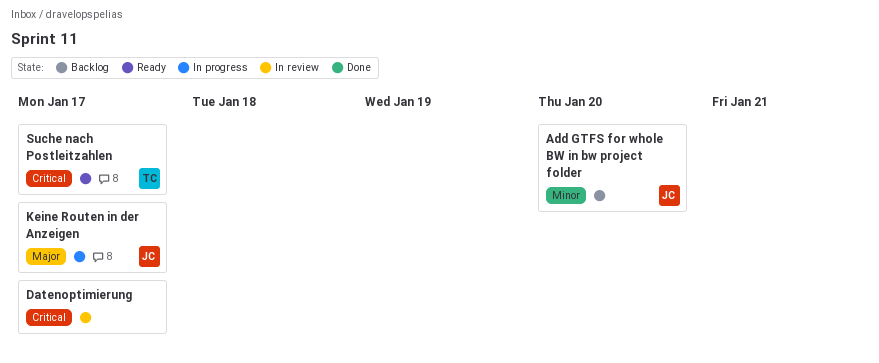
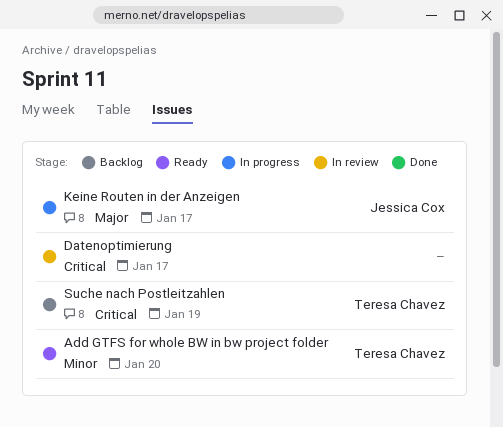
Add GTFS for whole BW in bw project folder, status: Backlog -> Ready
Add GTFS for whole BW in bw project folder, owner: Jessica Cox -> Teresa Chavez
Suche nach Postleitzahlen, status: Ready -> Backlog
Suche nach Postleitzahlen, due: Jan 17 -> Jan 19

